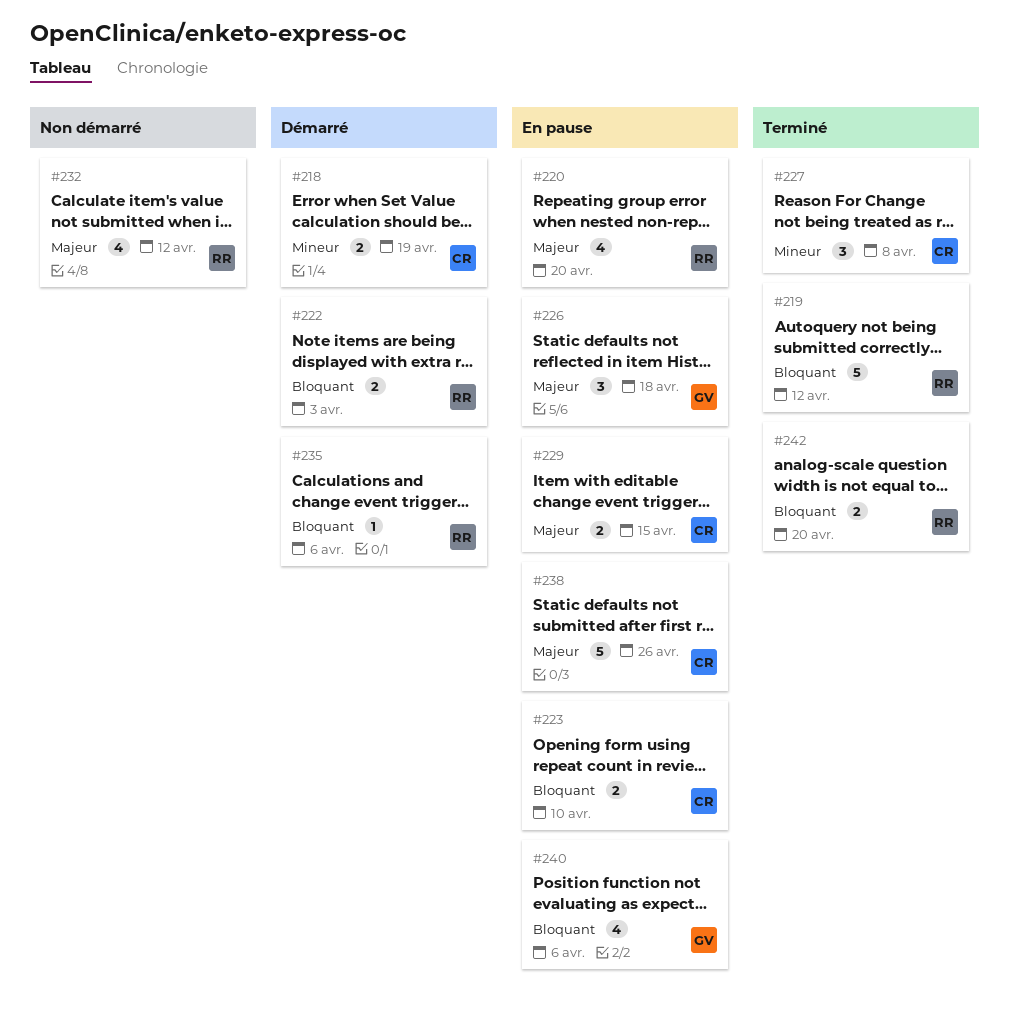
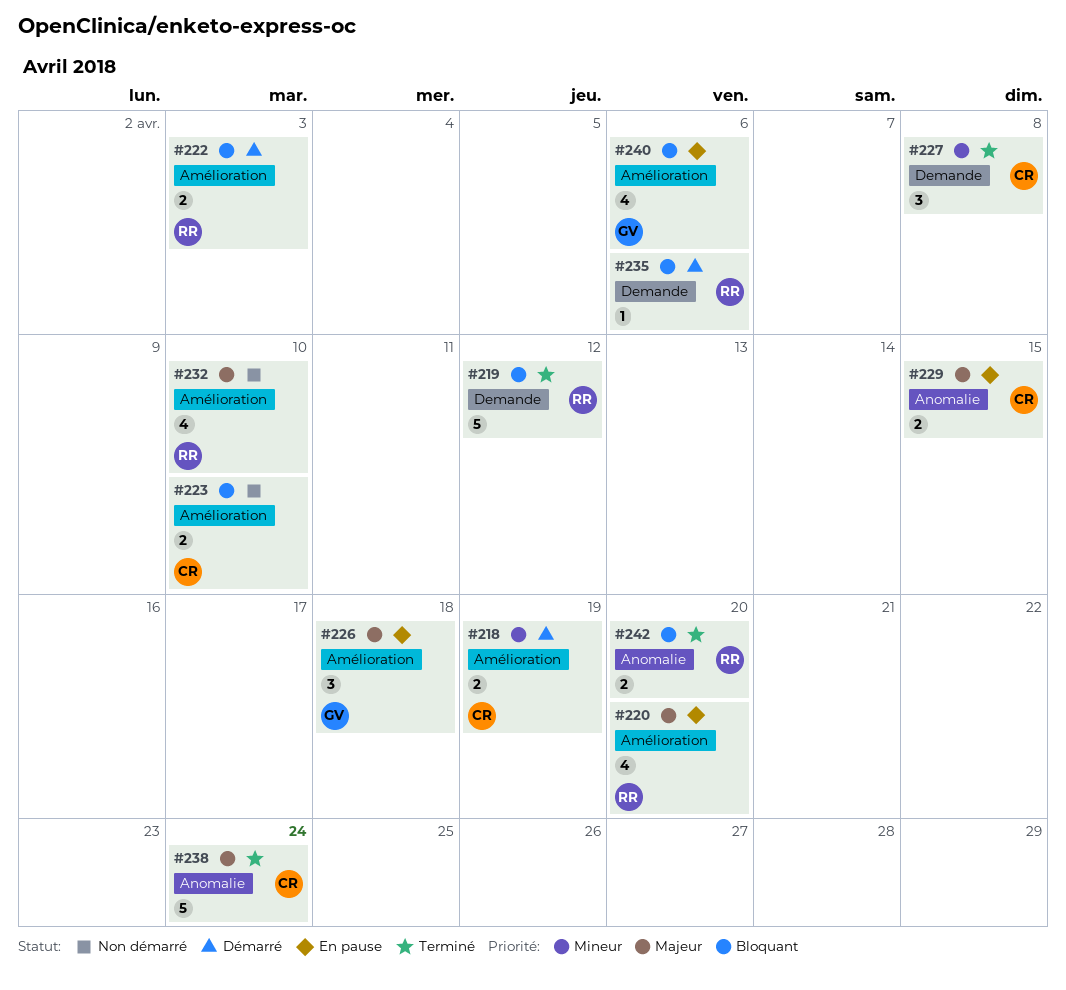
#223, status: En pause -> Non démarré
#232, due: Apr 12 -> Apr 10
#238, status: En pause -> Terminé
#238, due: Apr 26 -> Apr 24

